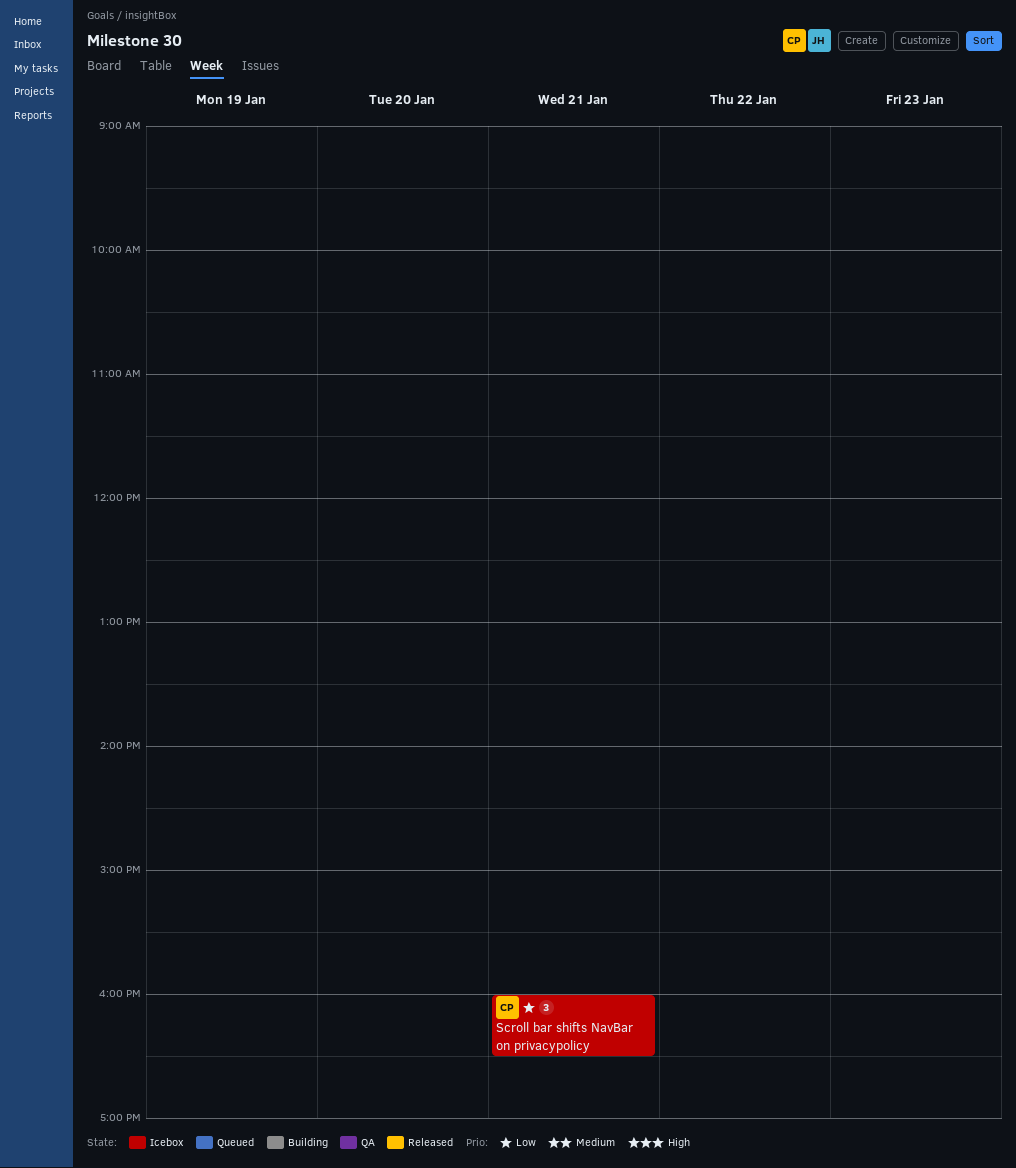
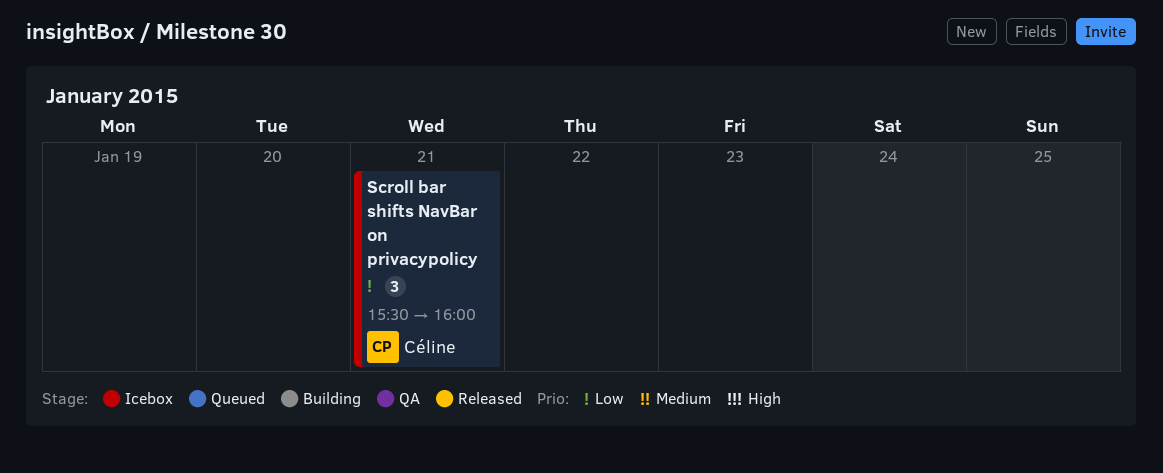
Scroll bar shifts NavBar on privacypolicy, begins: 16:00 -> 15:30
Scroll bar shifts NavBar on privacypolicy, ends: 16:30 -> 16:00

